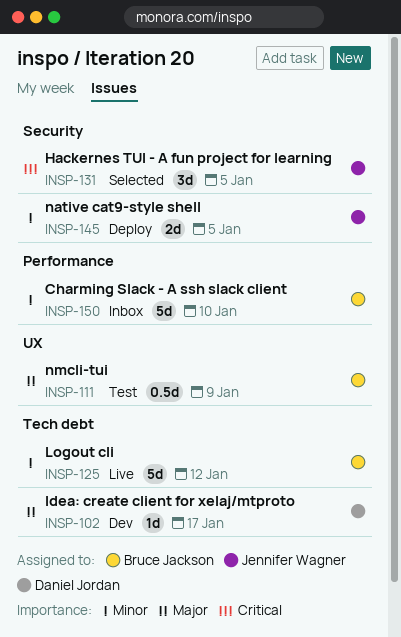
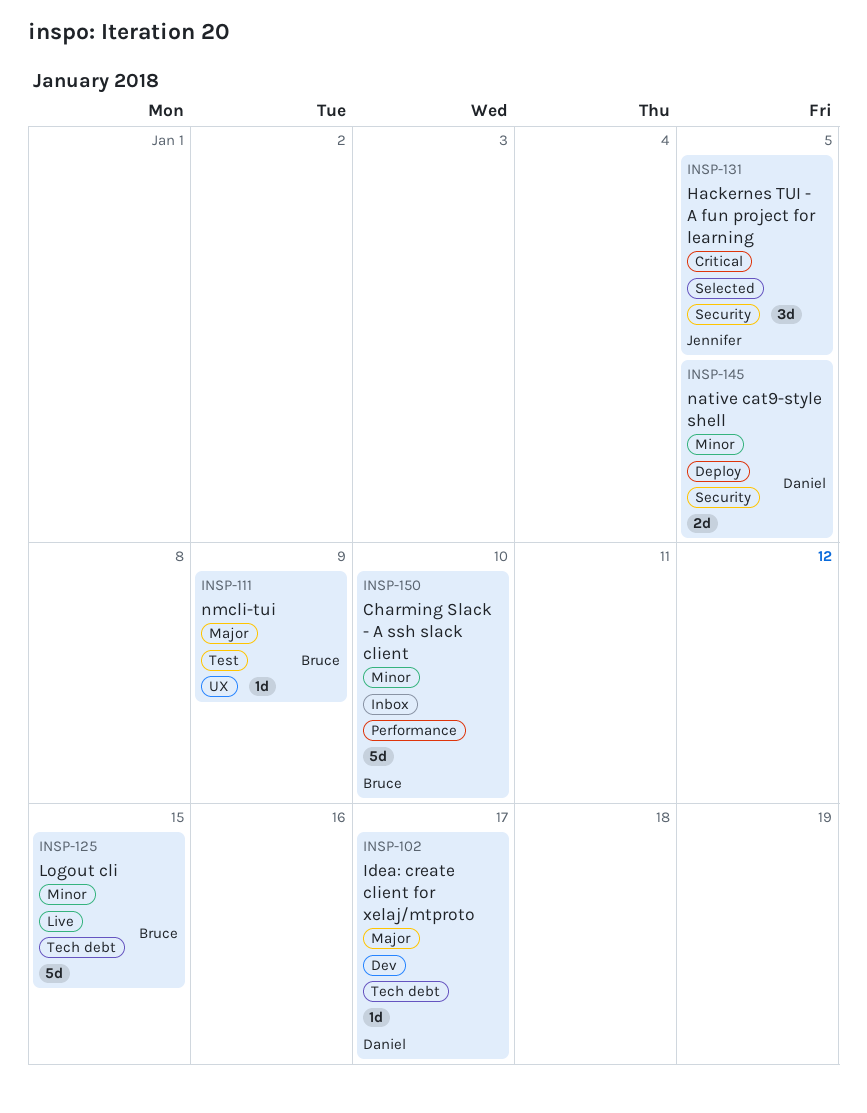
INSP-111, estimate: 0.5d -> 1d
INSP-125, due: Jan 12 -> Jan 15
INSP-145, owner: Jennifer Wagner -> Daniel Jordan

